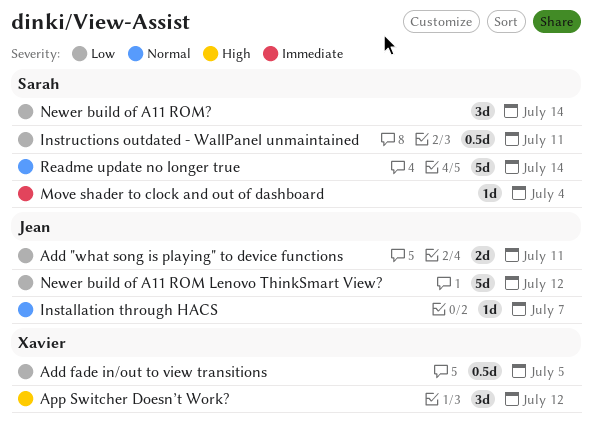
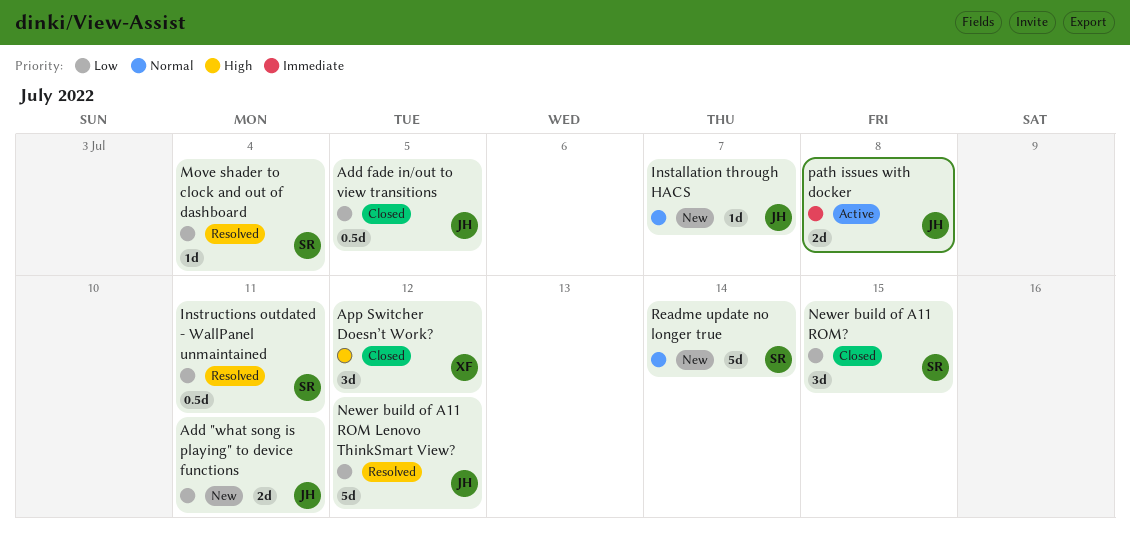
Add fade in/out to view transitions, owner: Xavier -> Jean
Move shader to clock and out of dashboard, priority: Immediate -> Low
Newer build of A11 ROM?, due: Jul 14 -> Jul 15
path issues with docker: none -> present

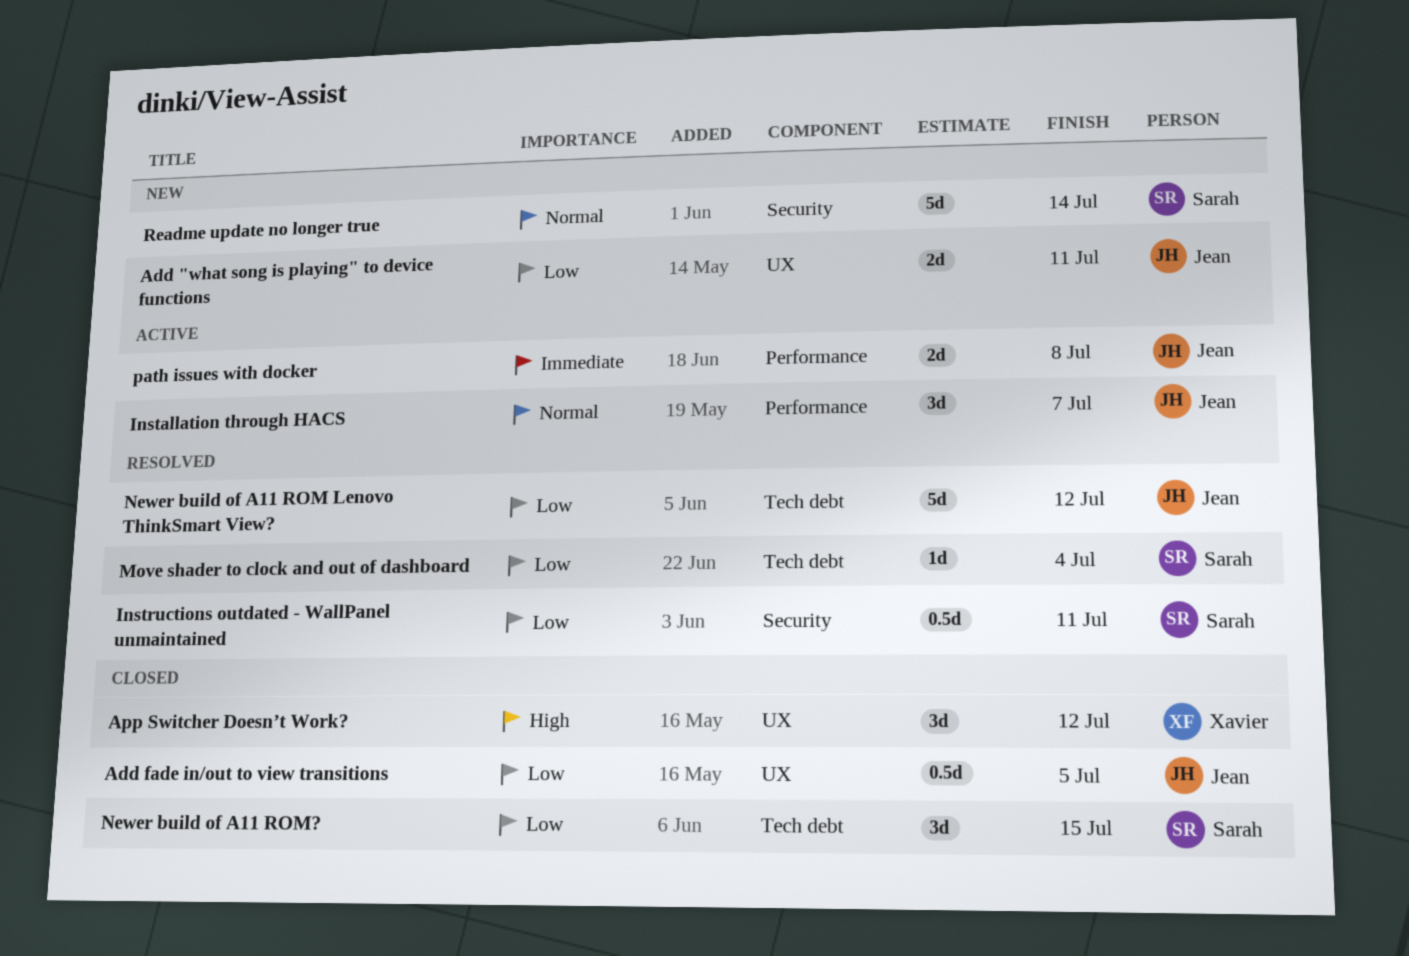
Installation through HACS, status: New -> Active
Installation through HACS, estimate: 1d -> 3d

